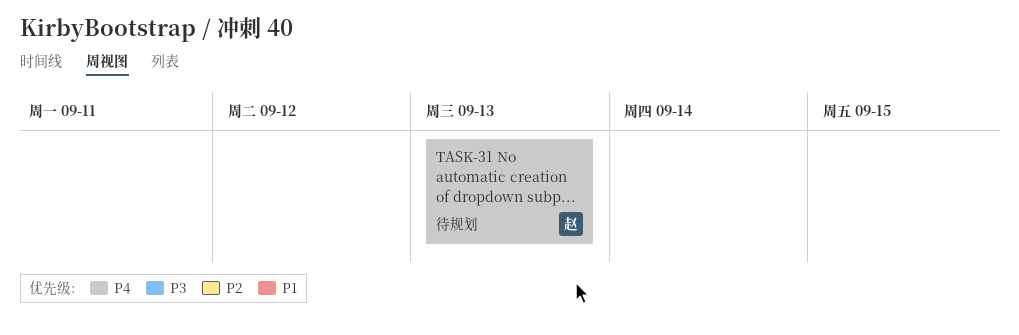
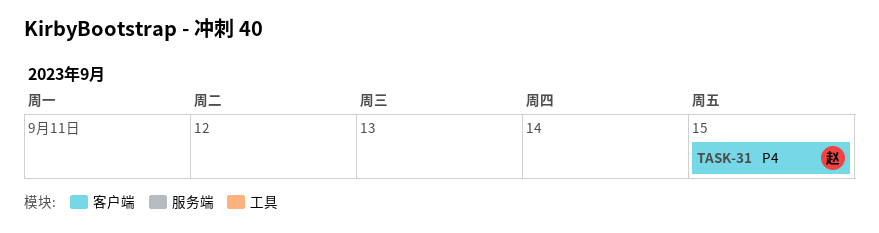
TASK-31, due: Sep 13 -> Sep 15

